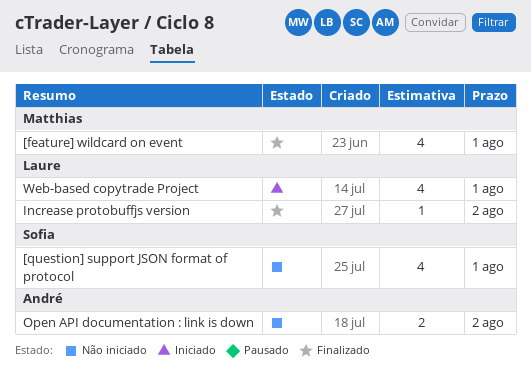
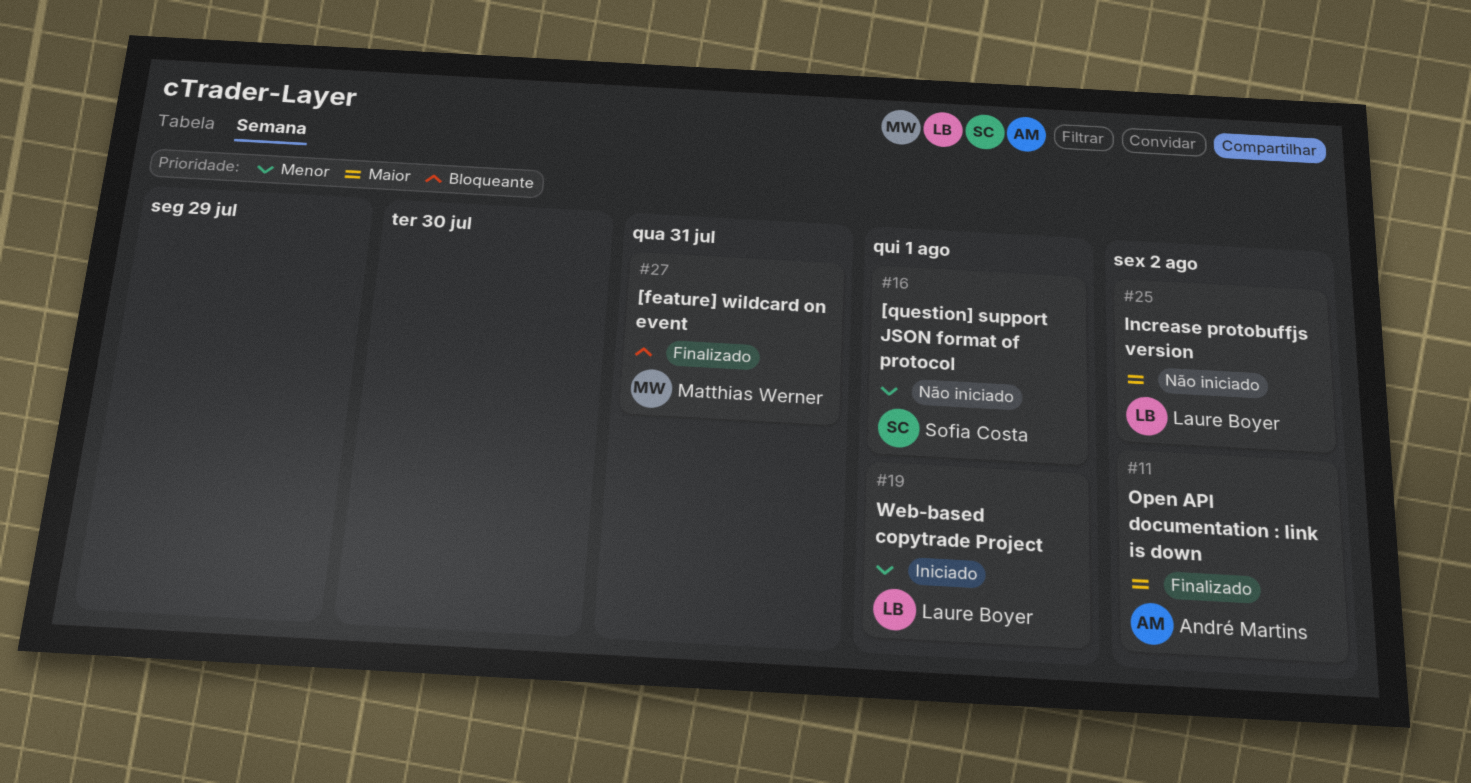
[feature] wildcard on event, due: Aug 1 -> Jul 31
Increase protobuffjs version, status: Finalizado -> Não iniciado
Open API documentation : link is down, status: Não iniciado -> Finalizado

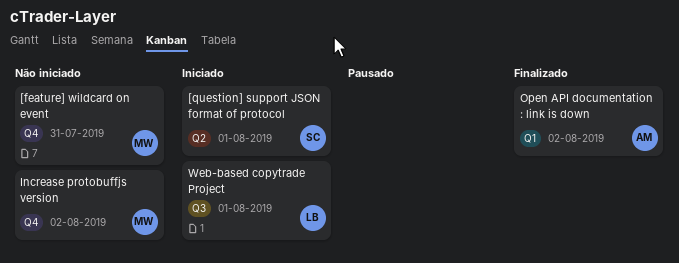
[feature] wildcard on event, status: Finalizado -> Não iniciado
[question] support JSON format of protocol, status: Não iniciado -> Iniciado
Increase protobuffjs version, owner: Laure Boyer -> Matthias Werner

